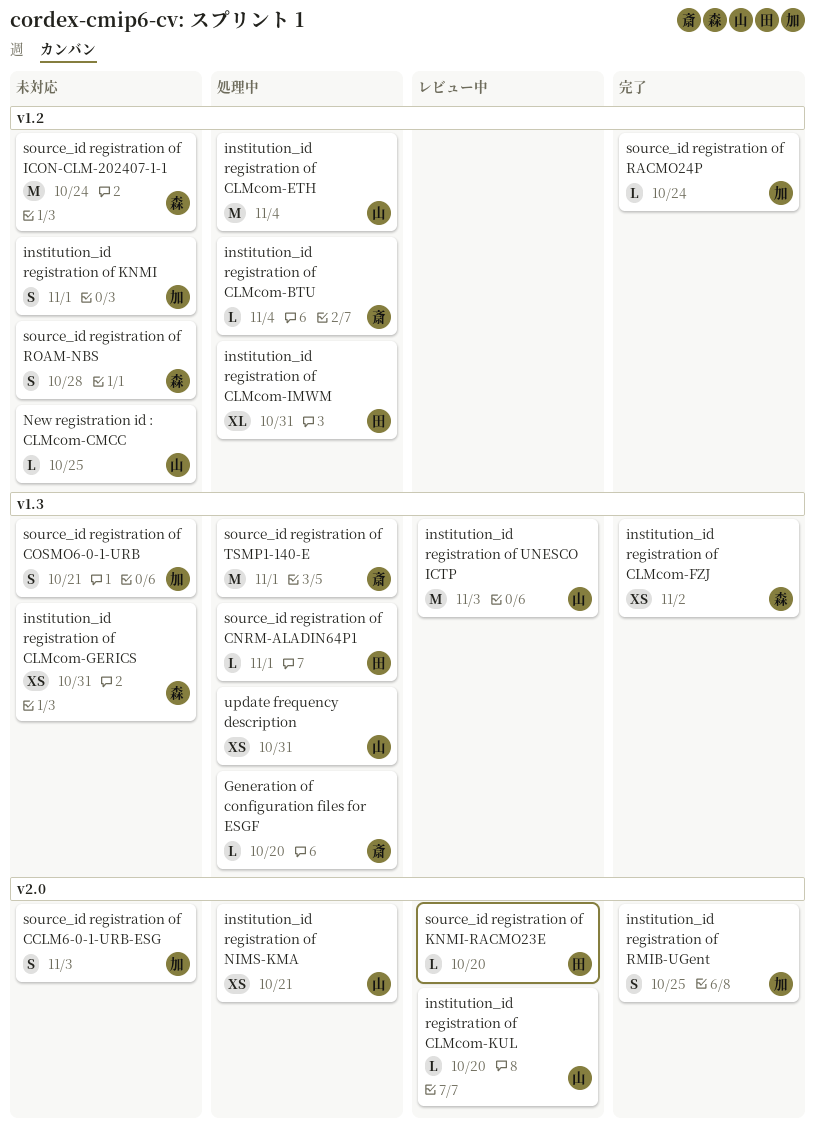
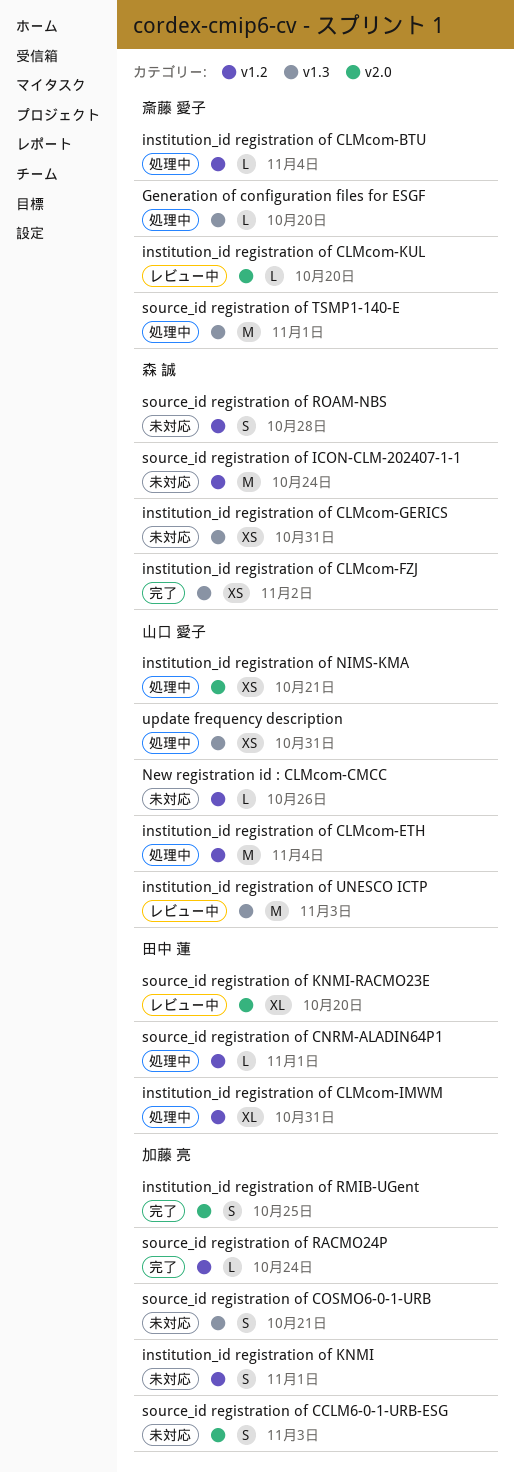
institution_id registration of CLMcom-KUL, owner: 山口 愛子 -> 斎藤 愛子
New registration id : CLMcom-CMCC, due: Oct 25 -> Oct 26
source_id registration of CNRM-ALADIN64P1, label: v1.3 -> v1.2
source_id registration of KNMI-RACMO23E, estimate: L -> XL

